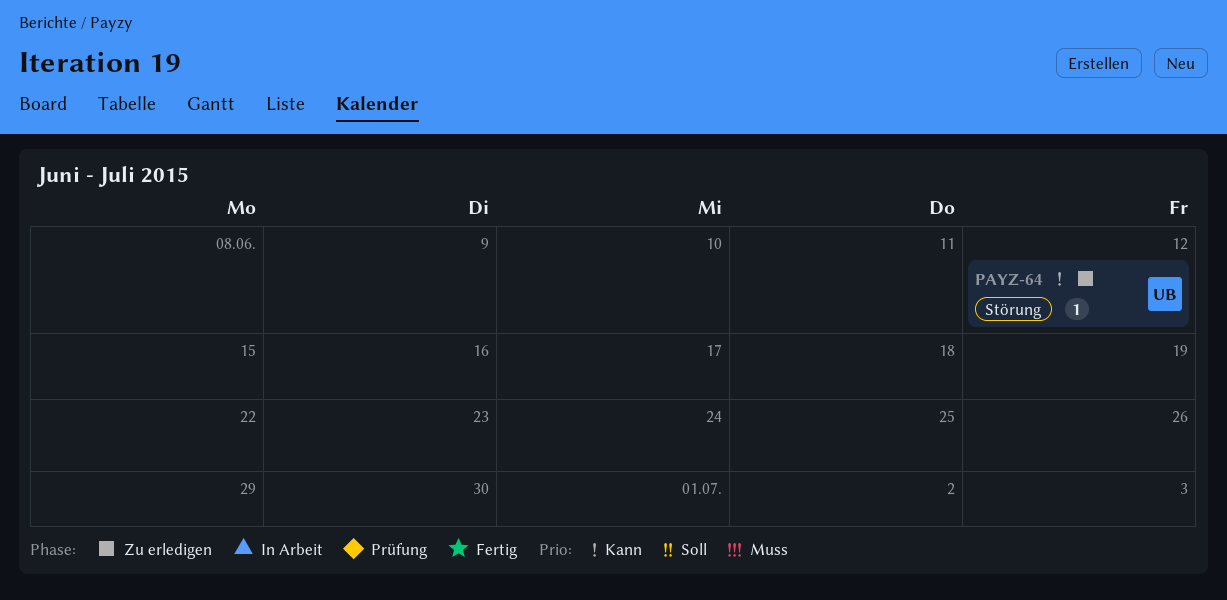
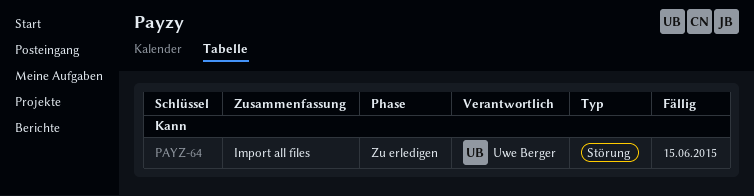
PAYZ-64, due: Jun 12 -> Jun 15

